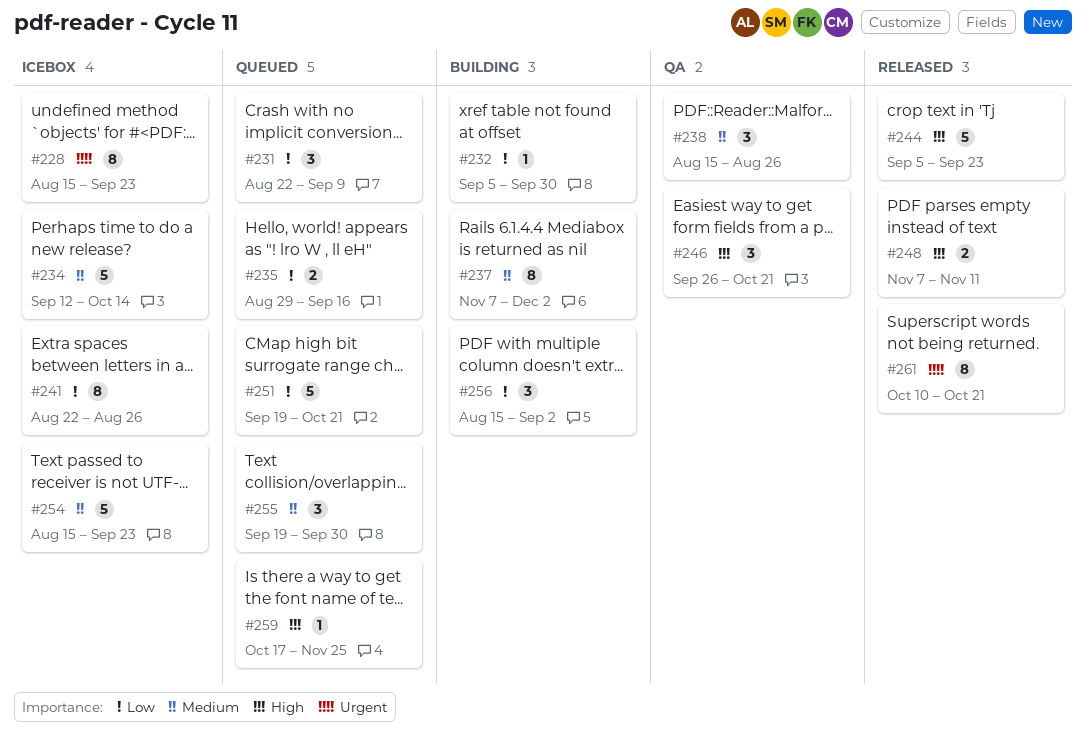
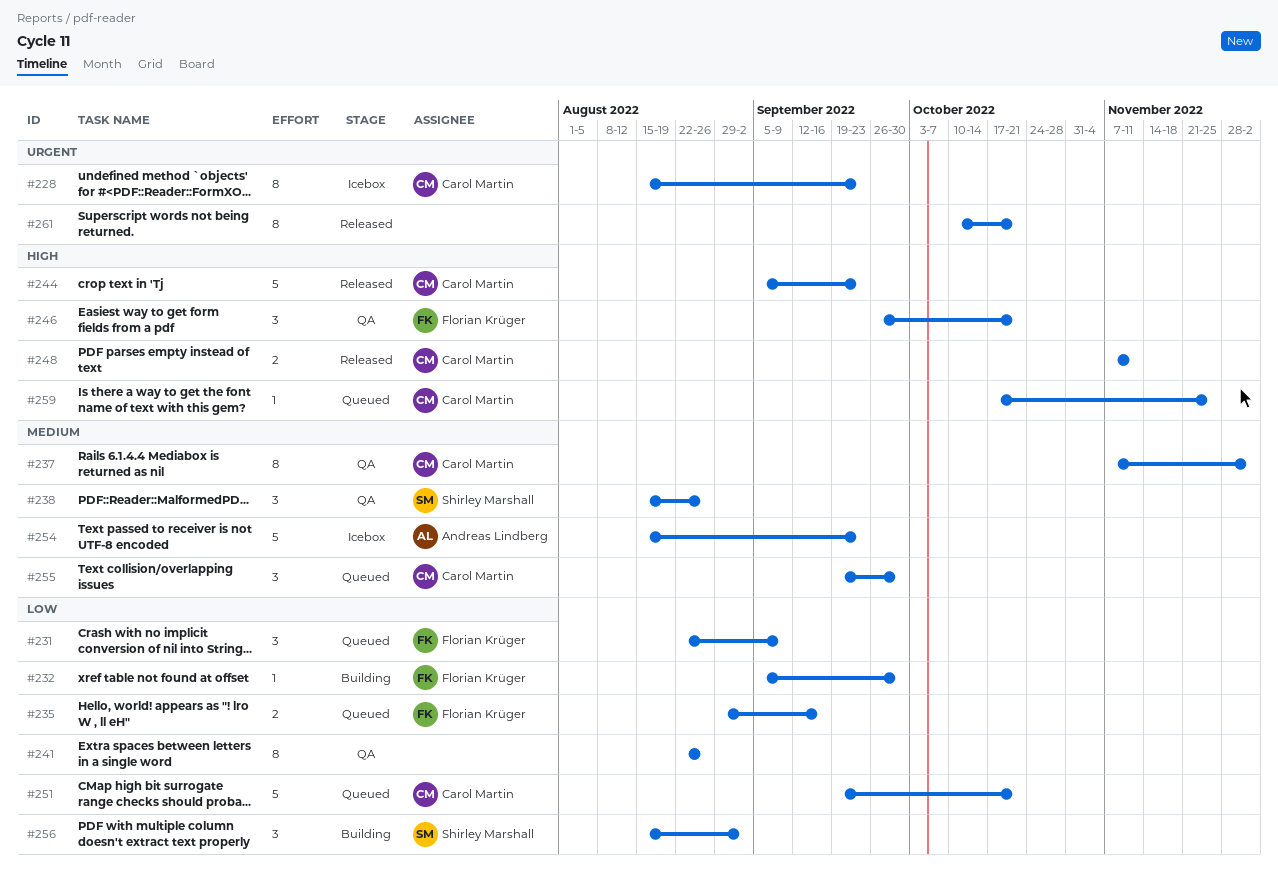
#234: present -> none
#237, status: Building -> QA
#241, status: Icebox -> QA

